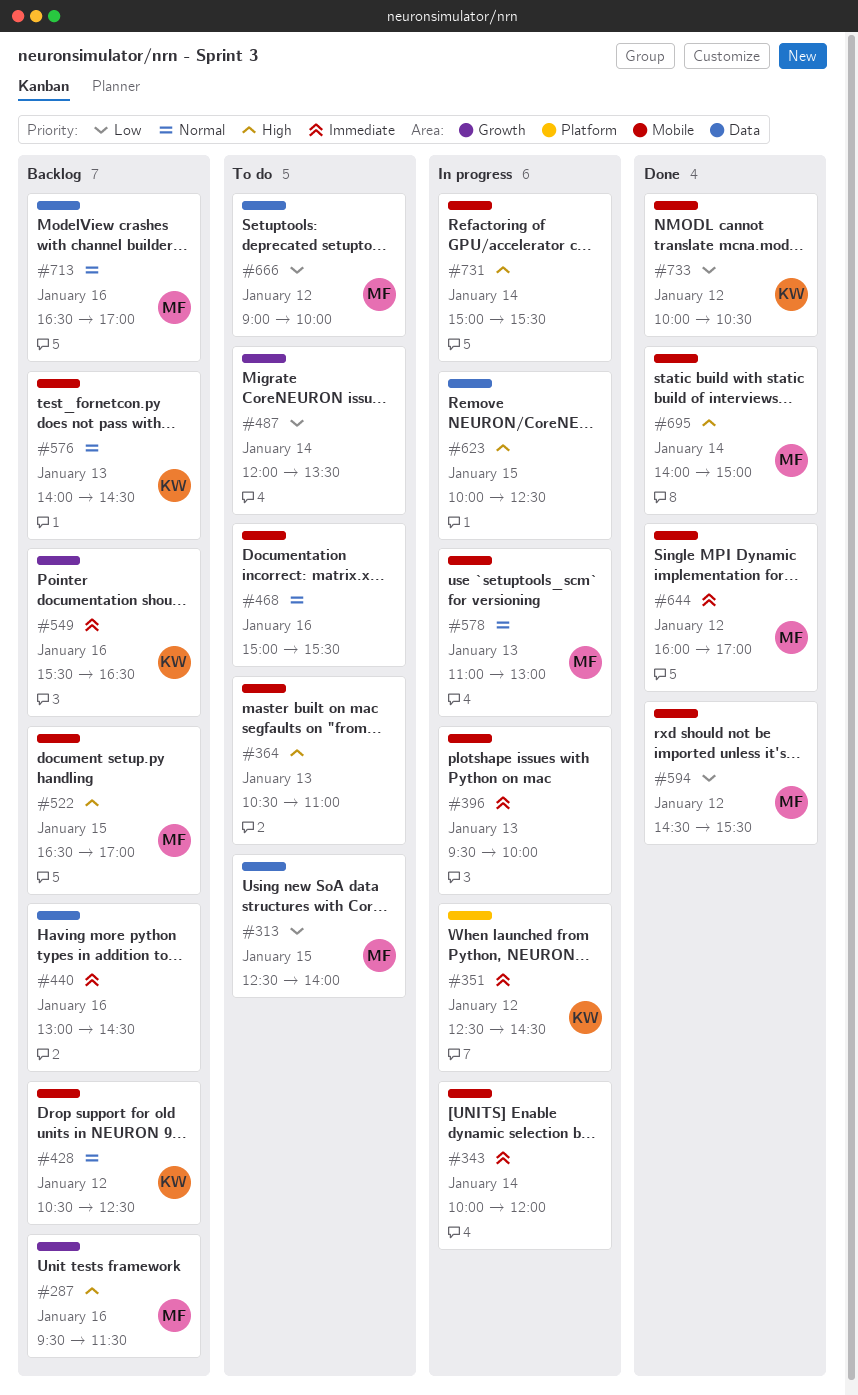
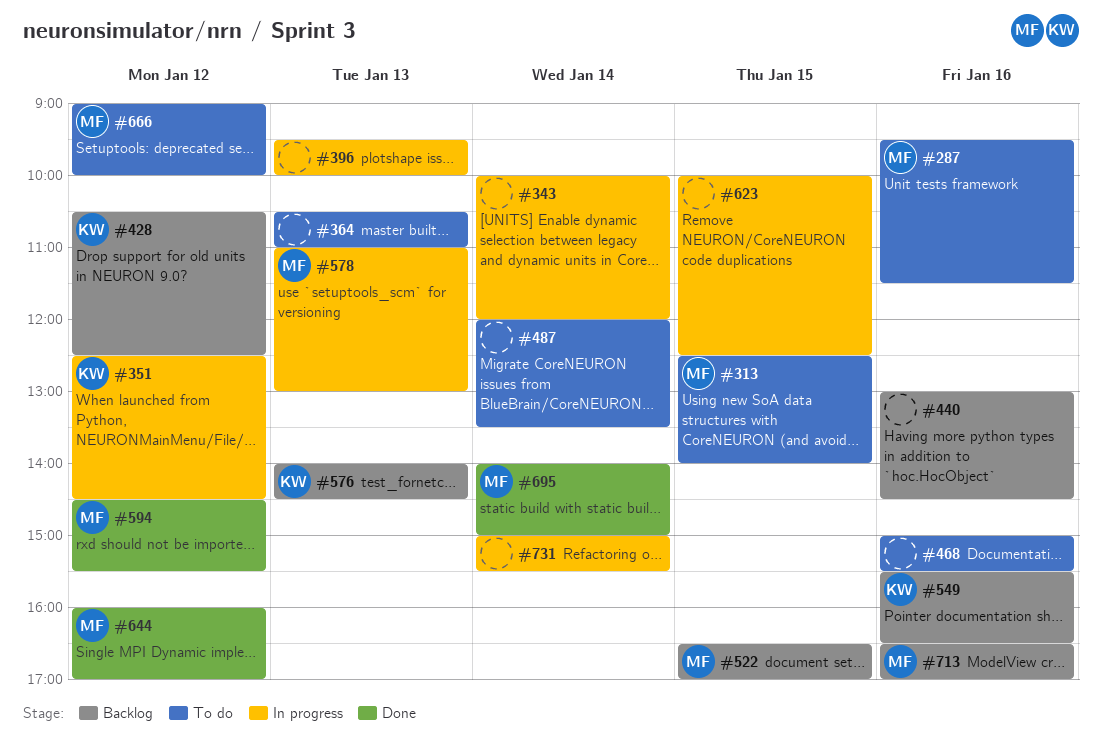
#287, status: Backlog -> To do
#733: present -> none

